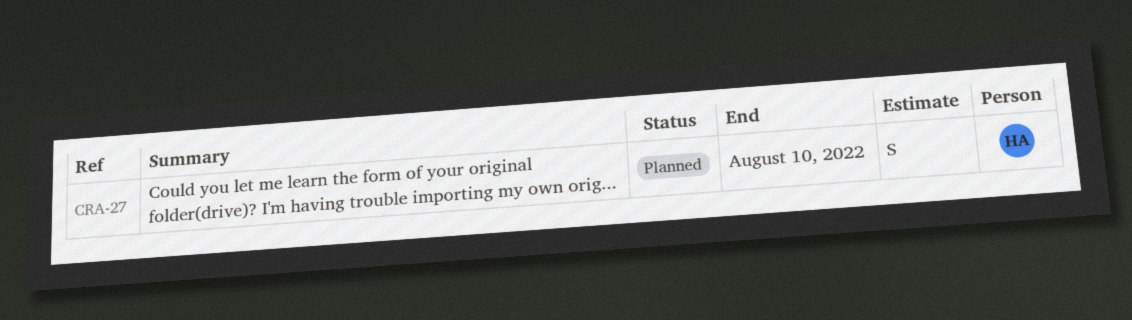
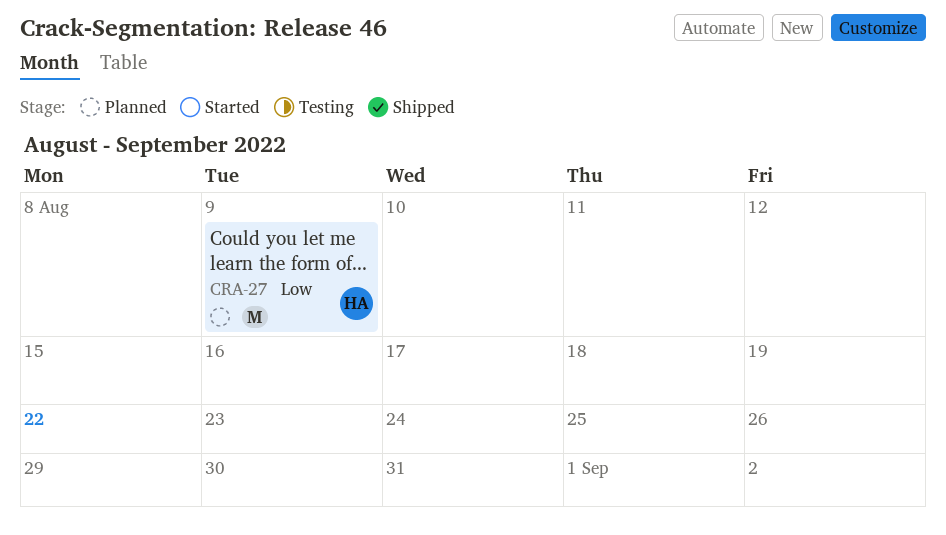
CRA-27, estimate: S -> M
CRA-27, due: Aug 10 -> Aug 9

